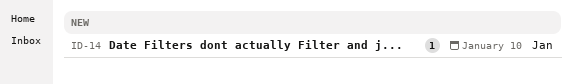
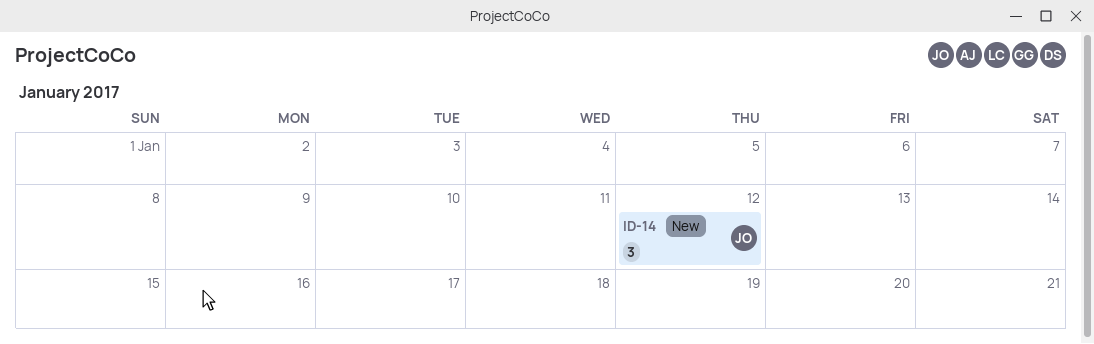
ID-14, estimate: 1 -> 3
ID-14, due: Jan 10 -> Jan 12

